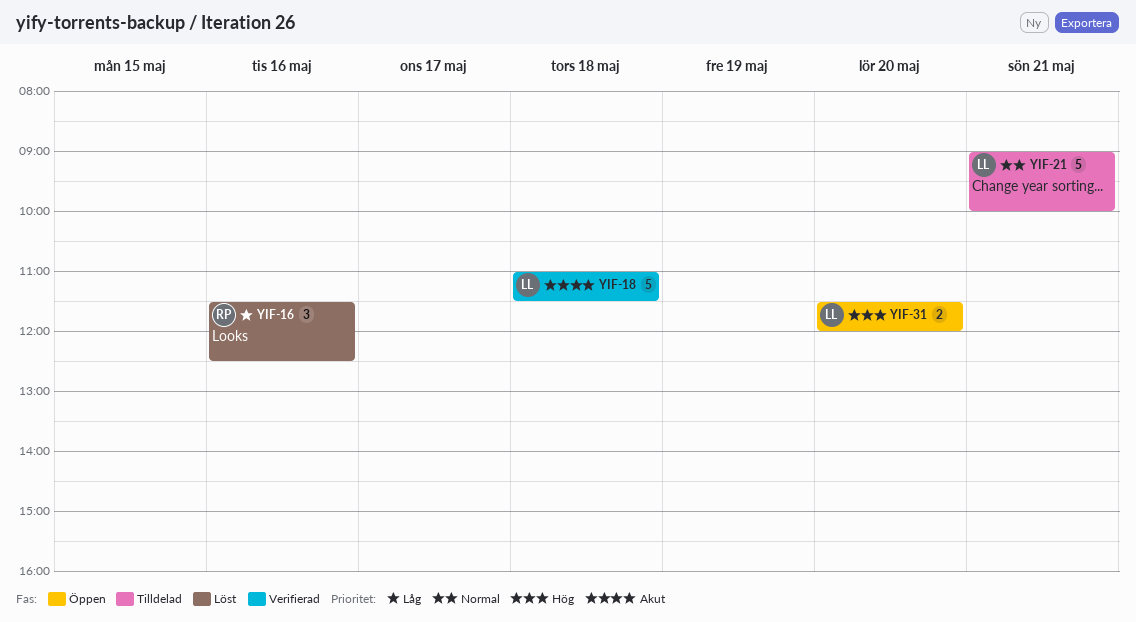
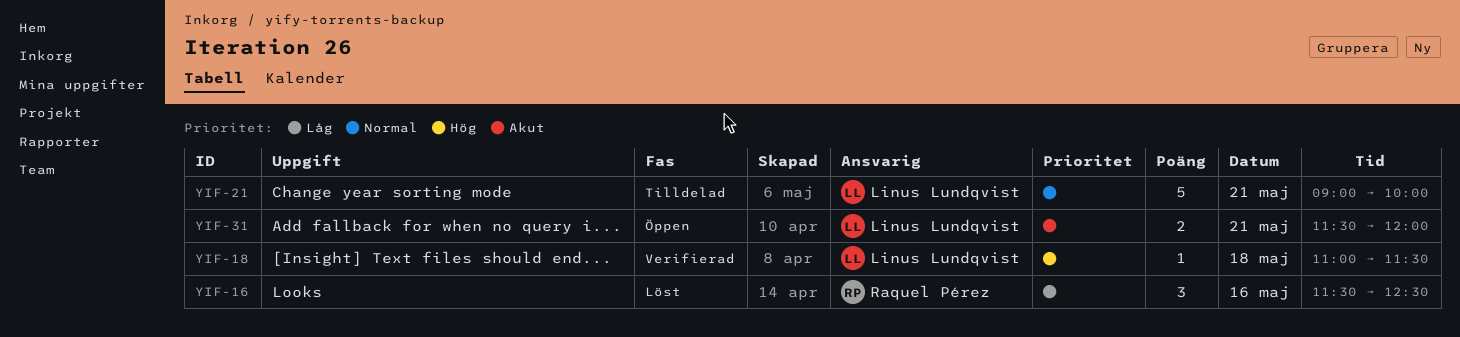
YIF-18, priority: Akut -> Hög
YIF-18, estimate: 5 -> 1
YIF-31, priority: Hög -> Akut
YIF-31, day: May 20 -> May 21

